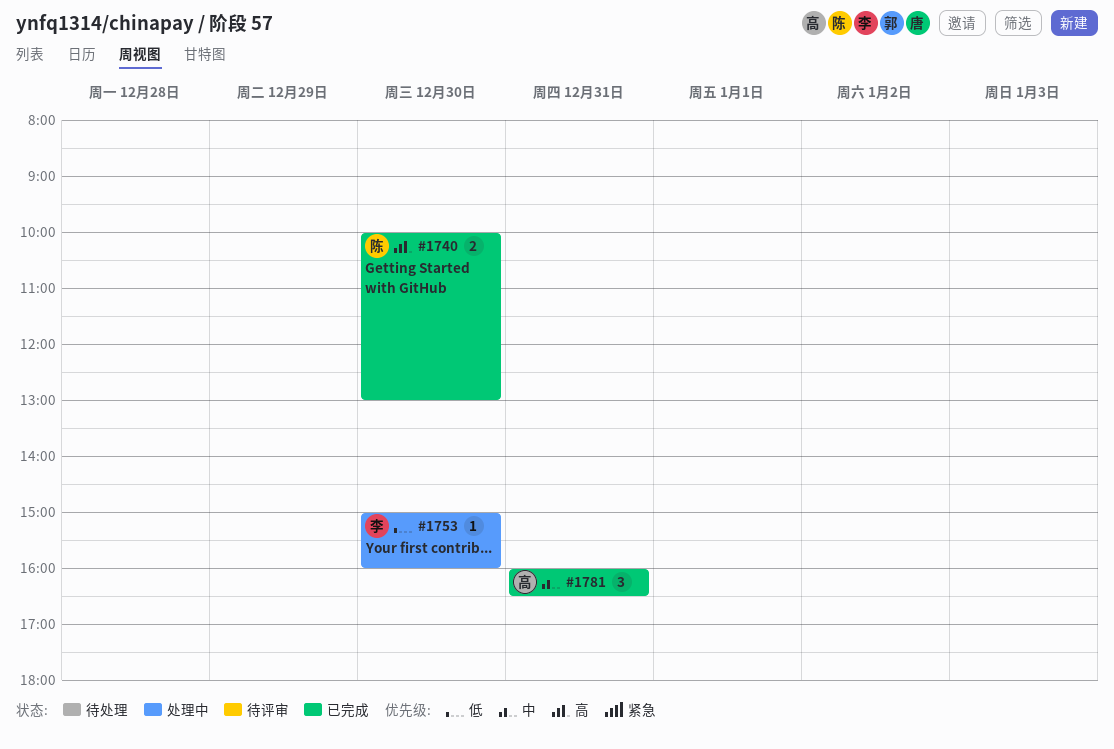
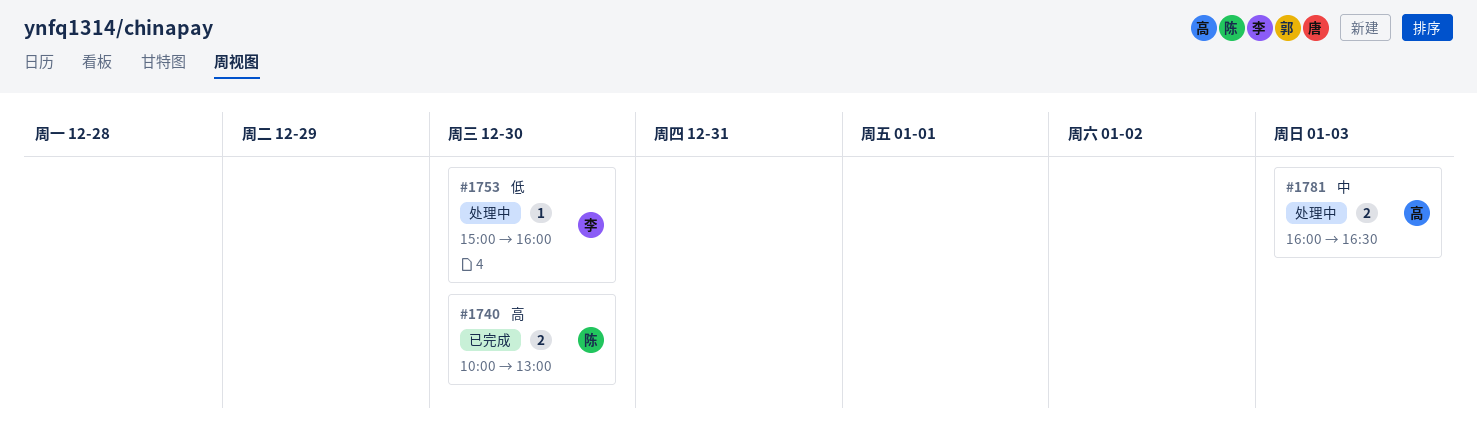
#1781, status: 已完成 -> 处理中
#1781, estimate: 3 -> 2
#1781, day: Dec 31 -> Jan 3

